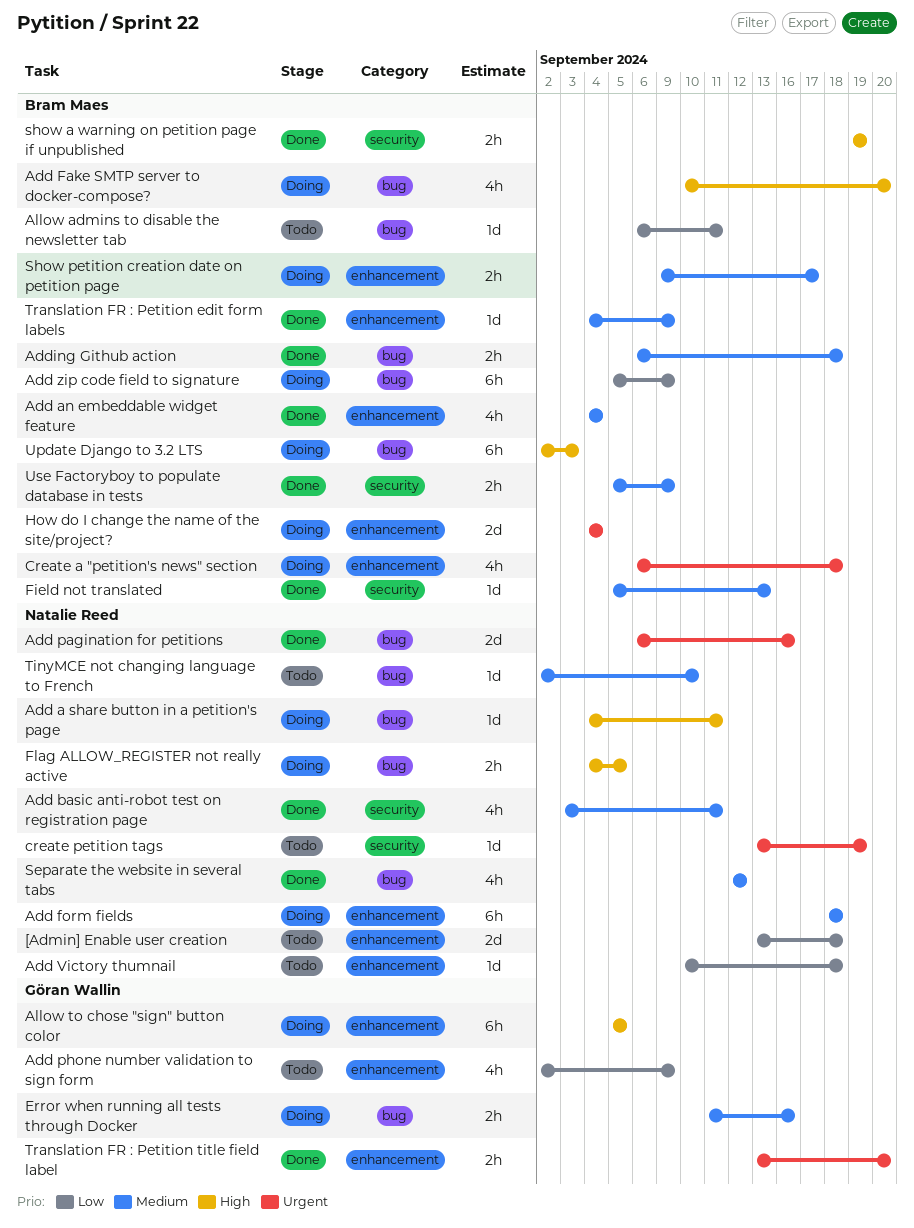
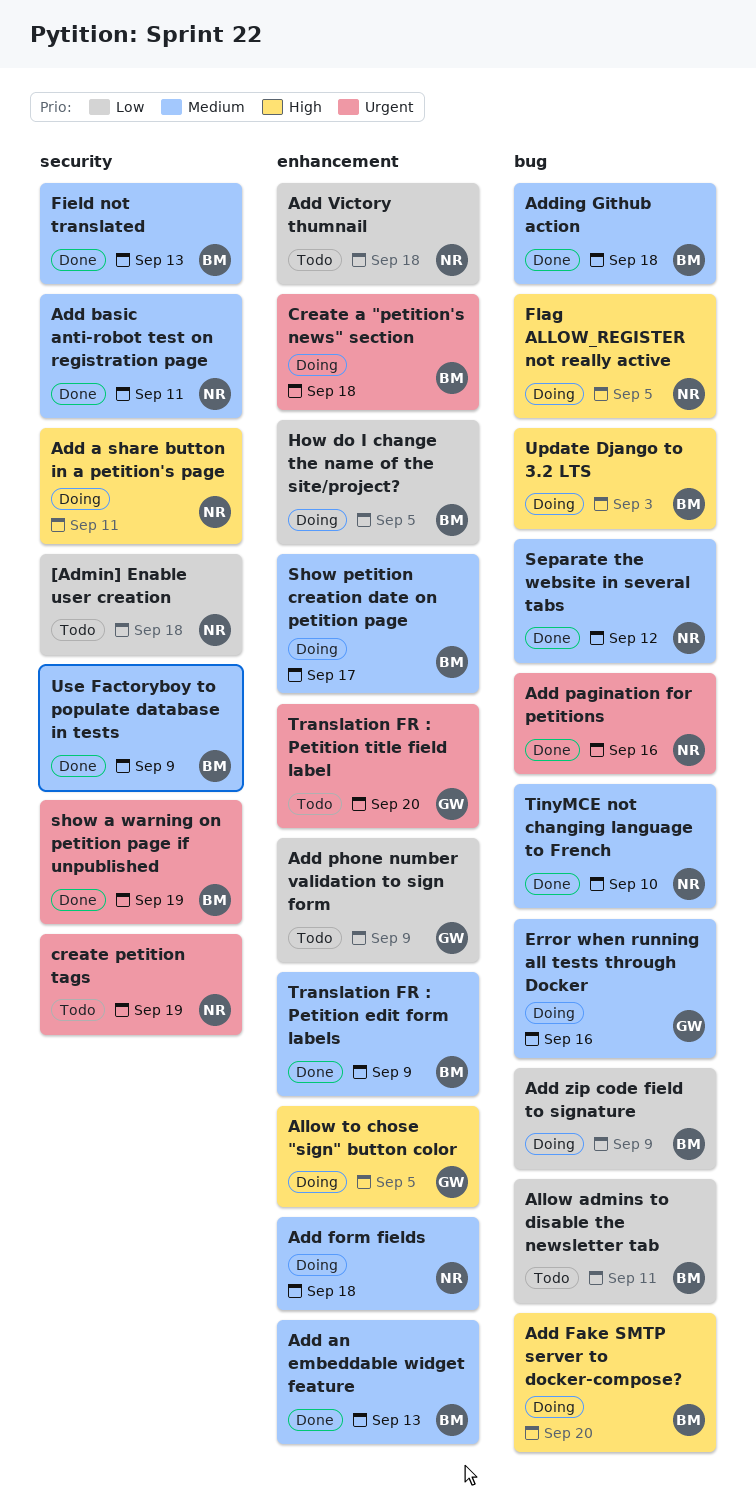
[Admin] Enable user creation, label: enhancement -> security
Add a share button in a petition's page, label: bug -> security
Add an embeddable widget feature, due: Sep 4 -> Sep 13
How do I change the name of the site/project?, priority: Urgent -> Low
How do I change the name of the site/project?, due: Sep 4 -> Sep 5
show a warning on petition page if unpublished, priority: High -> Urgent
TinyMCE not changing language to French, status: Todo -> Done
Translation FR : Petition title field label, status: Done -> Todo

